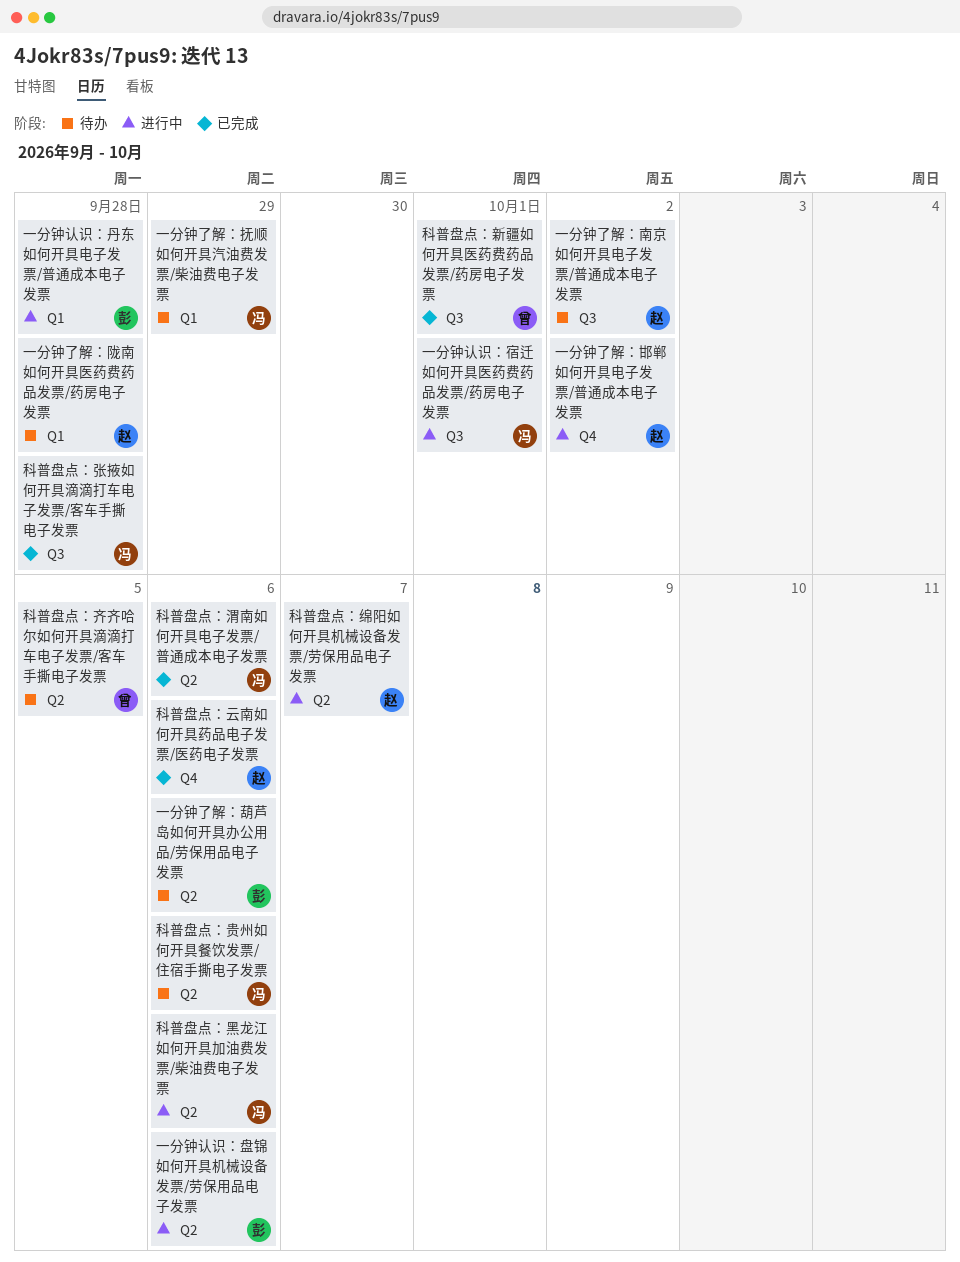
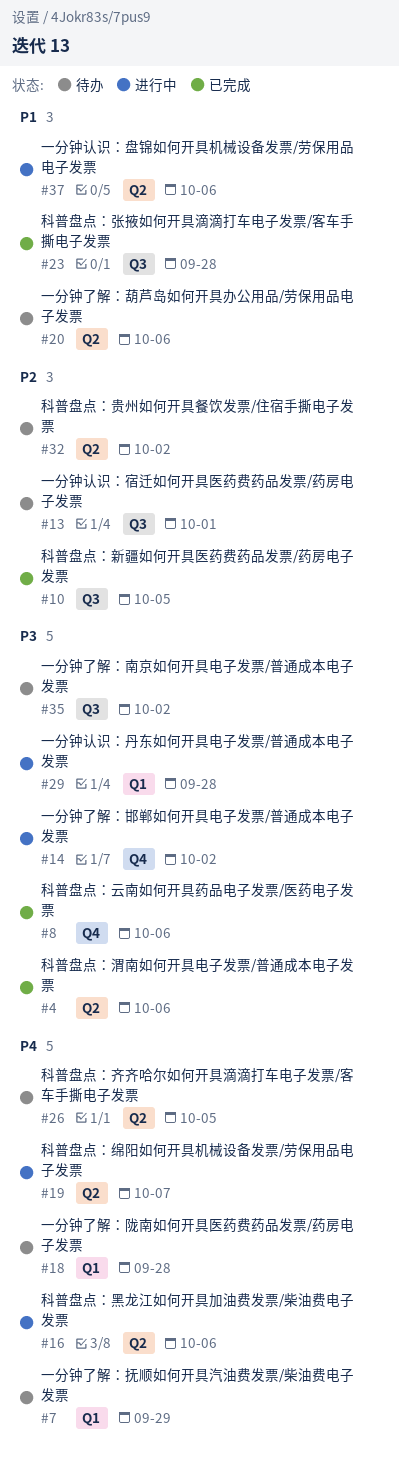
一分钟认识：宿迁如何开具医药费药品发票/药房电子发票, status: 进行中 -> 待办
科普盘点：新疆如何开具医药费药品发票/药房电子发票, due: Oct 1 -> Oct 5
科普盘点：贵州如何开具餐饮发票/住宿手撕电子发票, due: Oct 6 -> Oct 2

